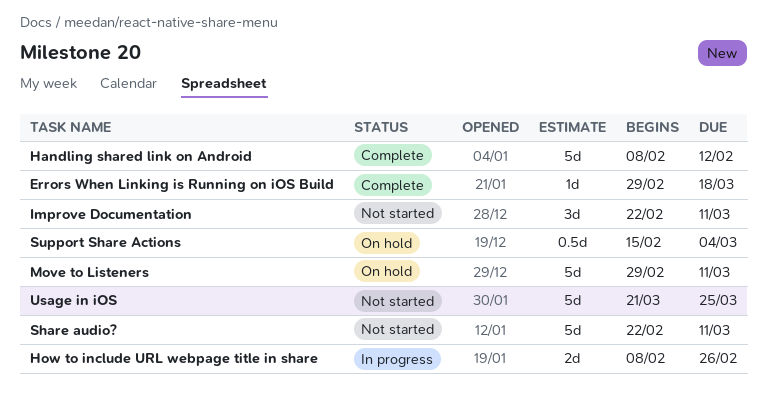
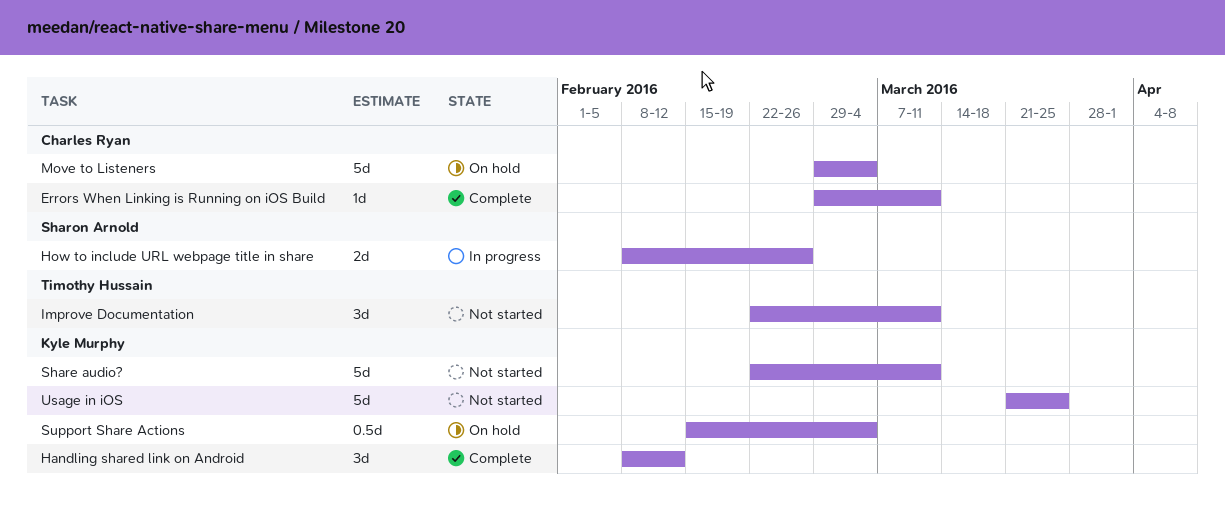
Errors When Linking is Running on iOS Build, due: Mar 18 -> Mar 11
Handling shared link on Android, estimate: 5d -> 3d
Move to Listeners, due: Mar 11 -> Mar 4

